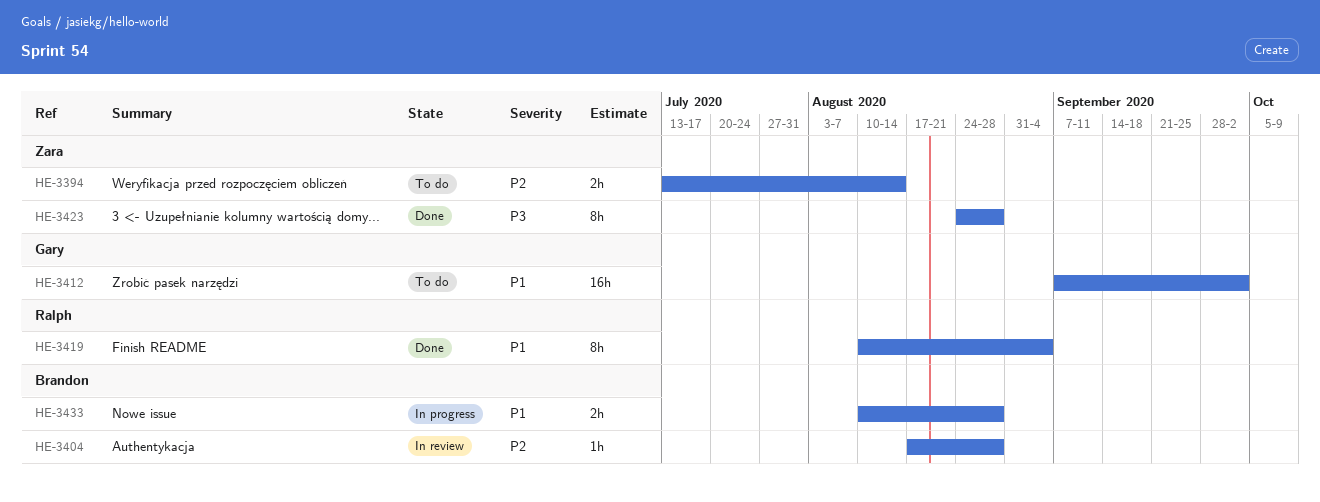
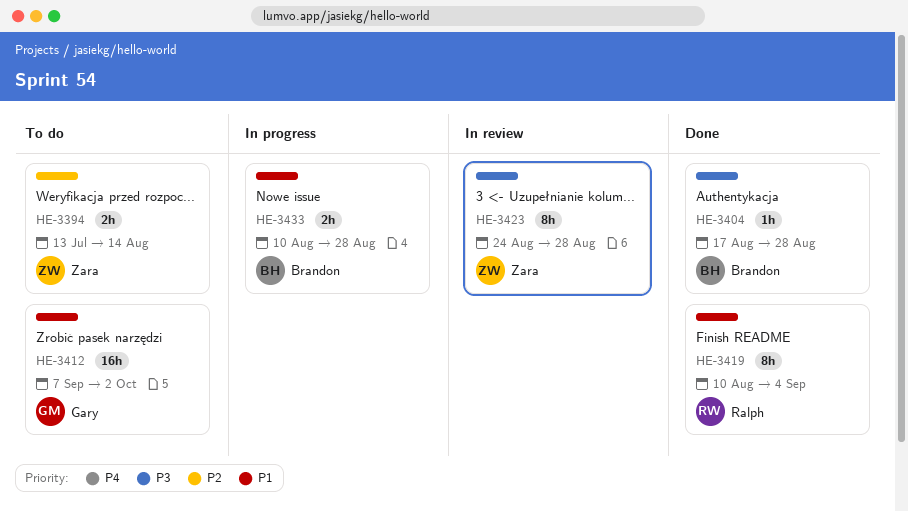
HE-3404, status: In review -> Done
HE-3404, priority: P2 -> P3
HE-3423, status: Done -> In review

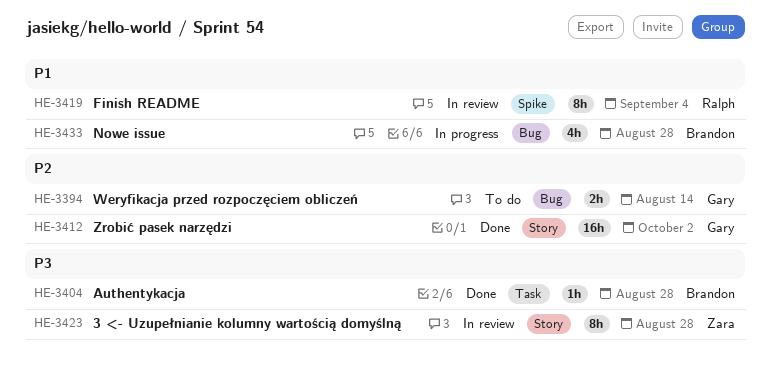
HE-3394, owner: Zara -> Gary
HE-3412, status: To do -> Done
HE-3412, priority: P1 -> P2
HE-3419, status: Done -> In review
HE-3433, estimate: 2h -> 4h

